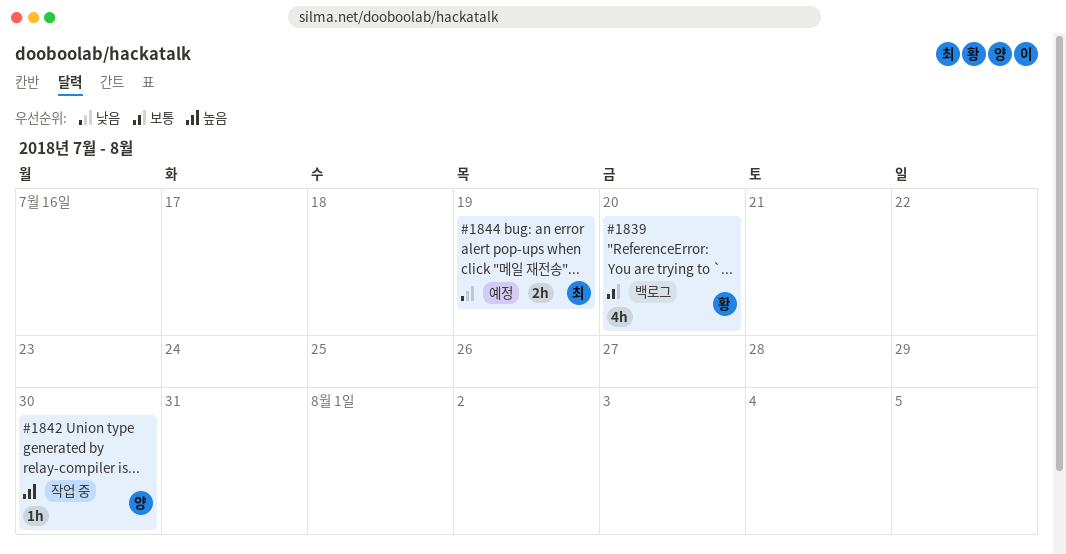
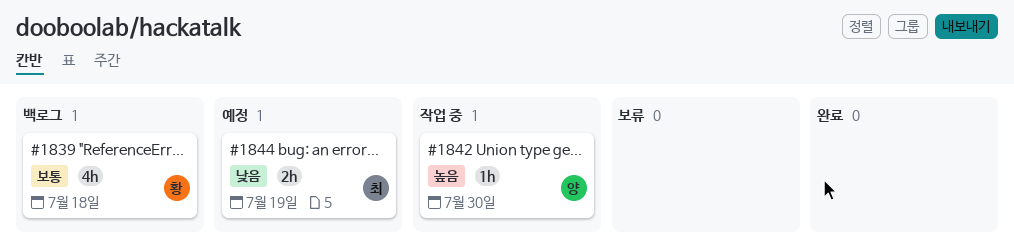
#1839, due: Jul 20 -> Jul 18

